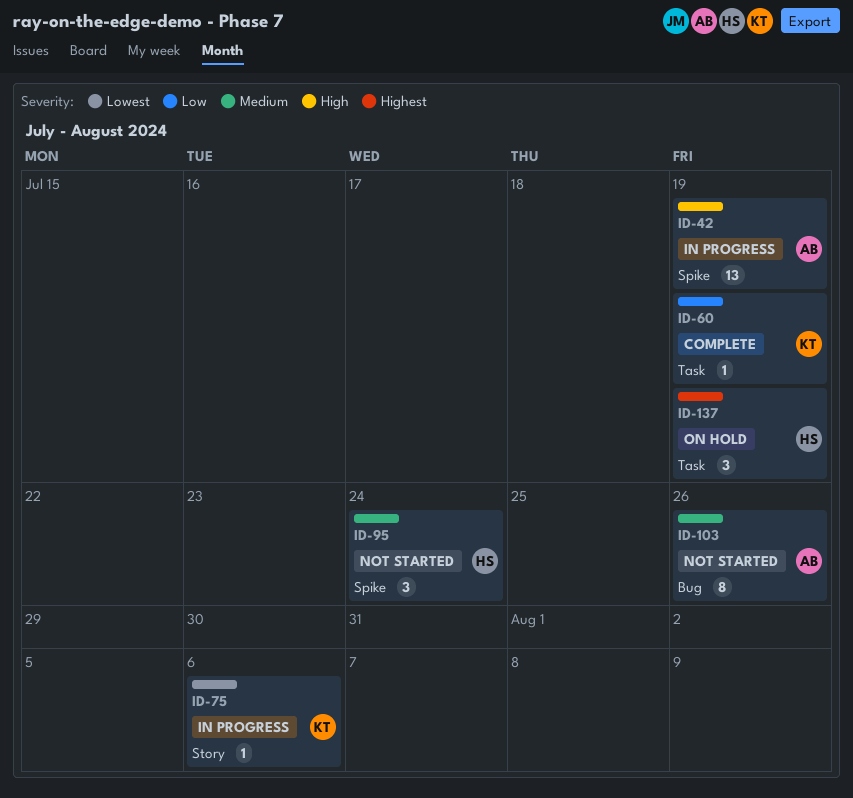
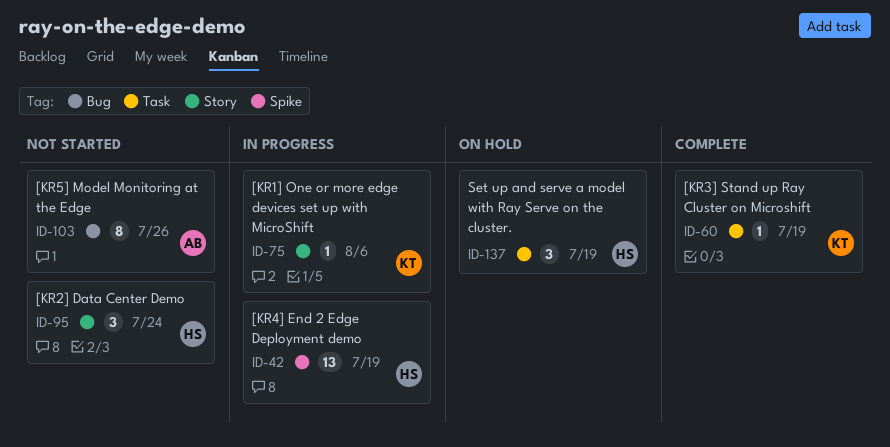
ID-42, owner: AB -> HS
ID-95, label: Spike -> Story

